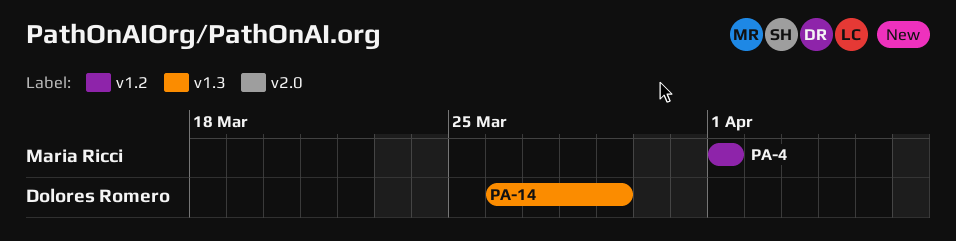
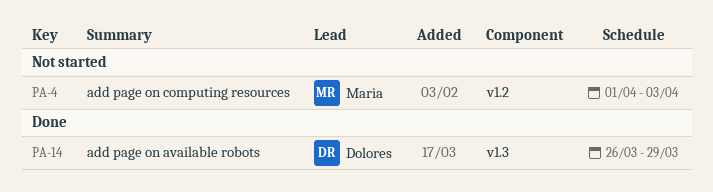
PA-4, due: Apr 1 -> Apr 3

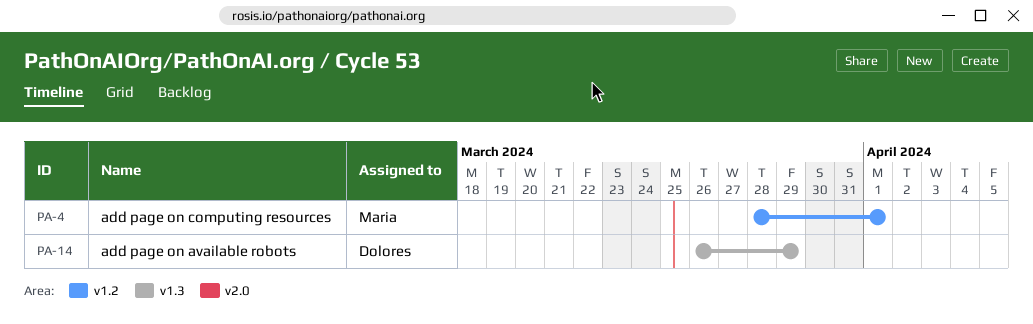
PA-4, start: Apr 1 -> Mar 28
PA-4, due: Apr 3 -> Apr 1

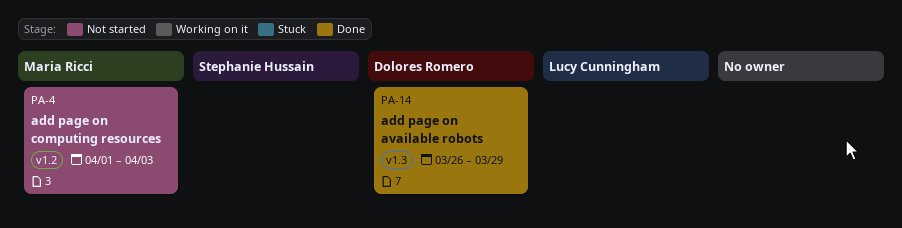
PA-4, start: Mar 28 -> Apr 1
PA-4, due: Apr 1 -> Apr 3

